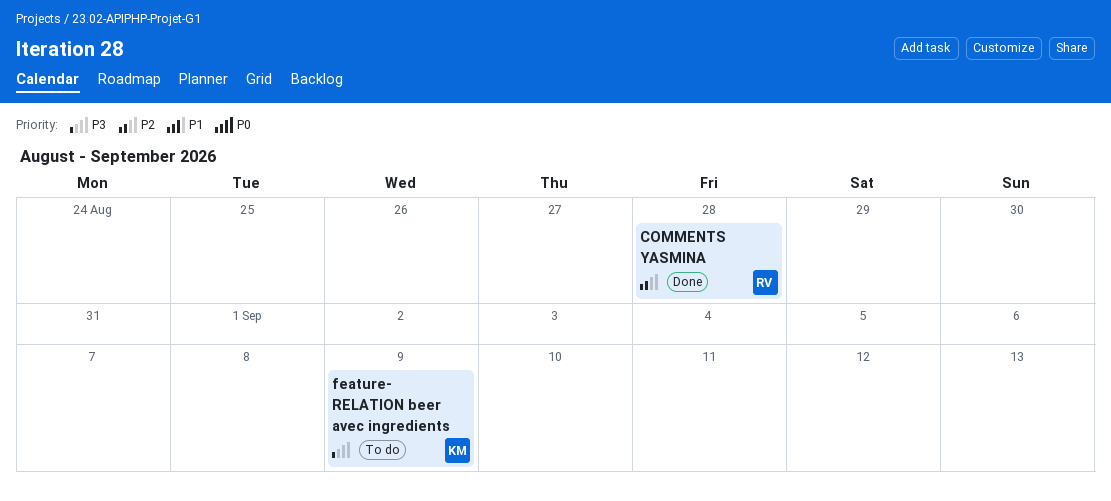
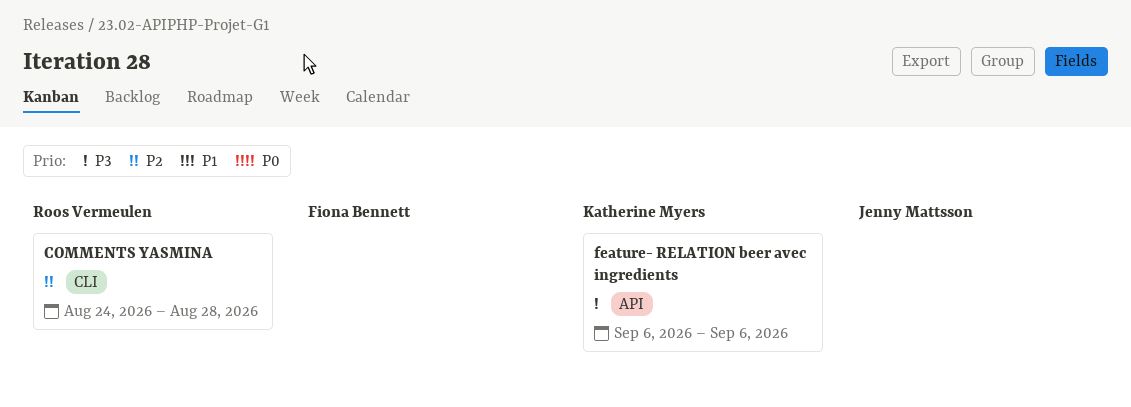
feature- RELATION beer avec ingredients, due: Sep 9 -> Sep 6

